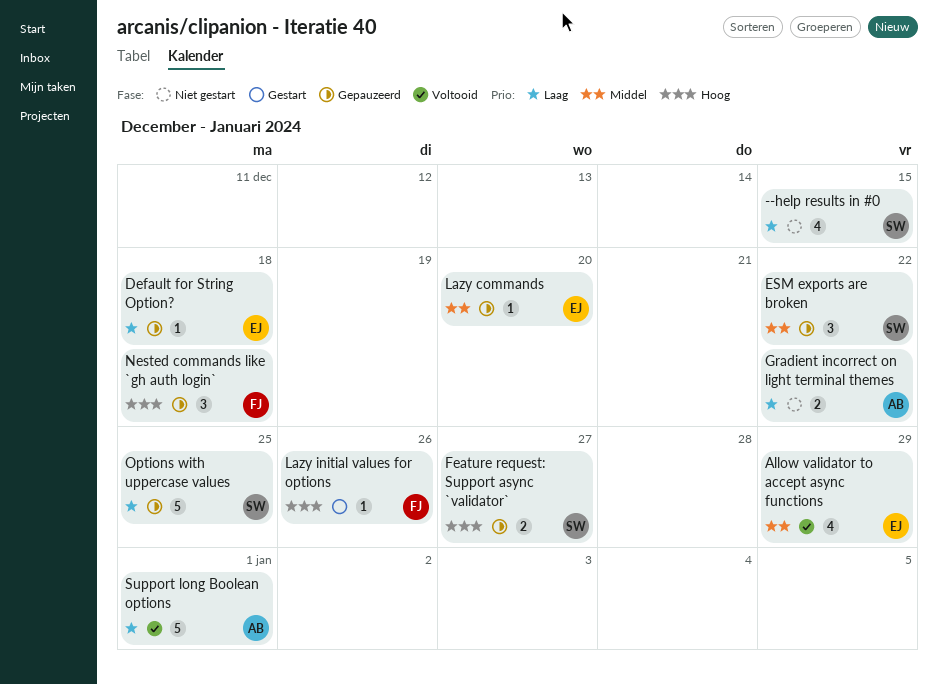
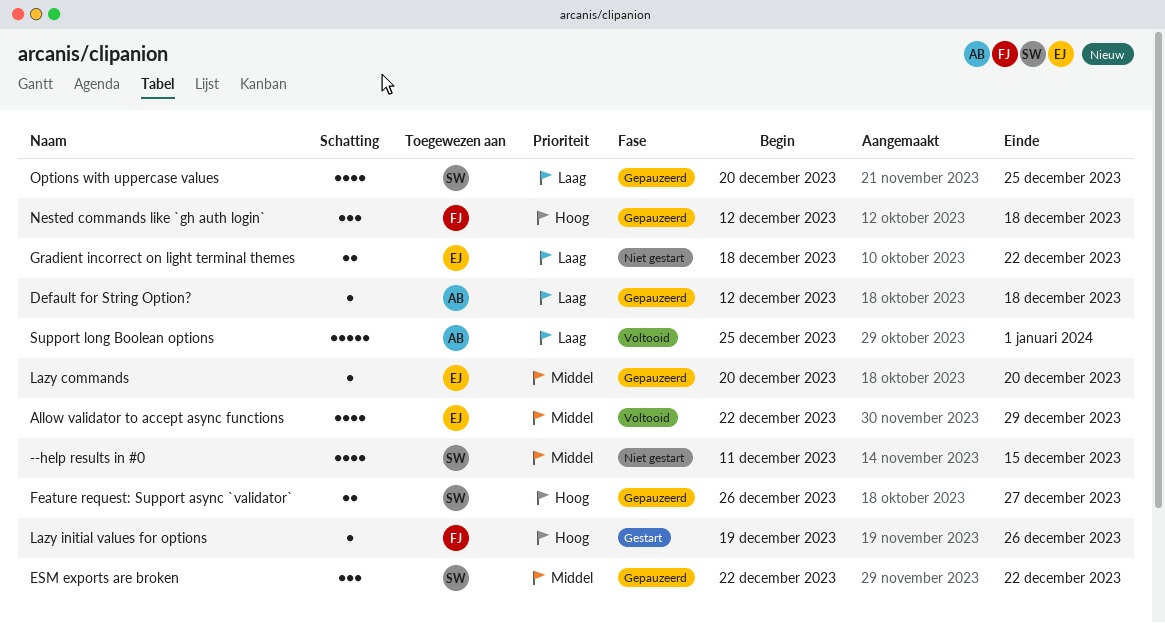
--help results in #0, priority: Laag -> Middel
Default for String Option?, owner: EJ -> AB
Gradient incorrect on light terminal themes, owner: AB -> EJ
Options with uppercase values, estimate: 5 -> 4

